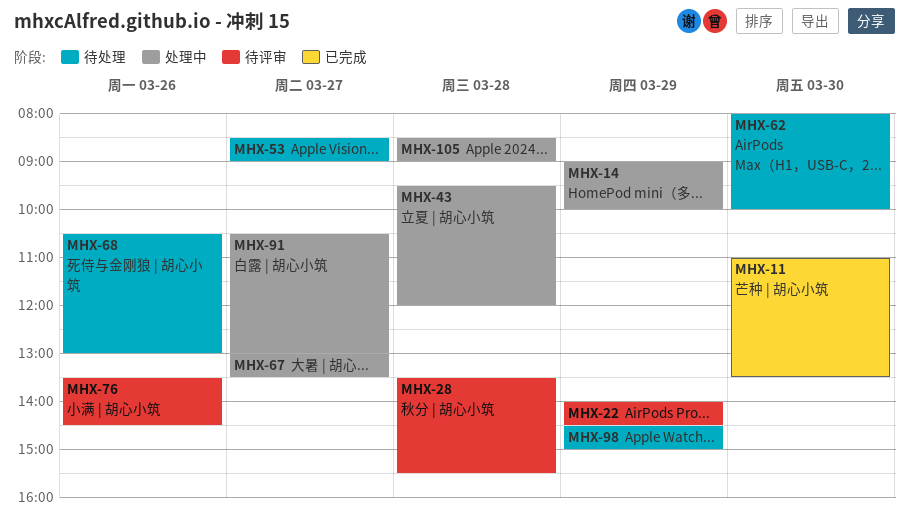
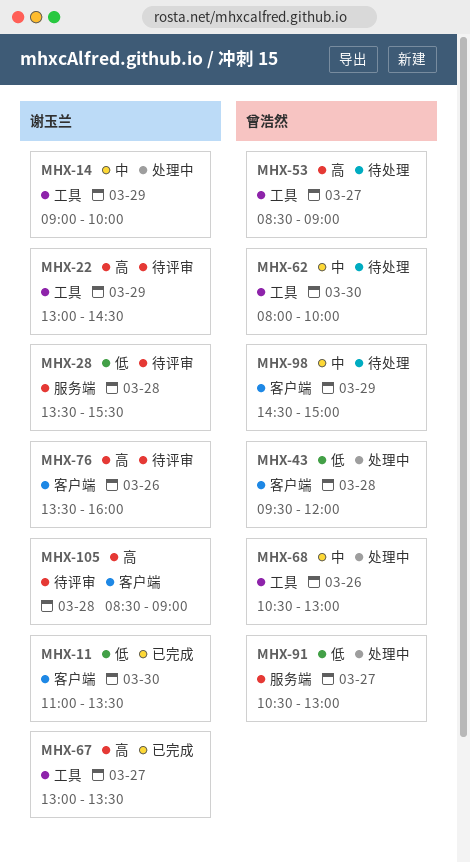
MHX-22, begins: 14:00 -> 13:00
MHX-67, status: 处理中 -> 已完成
MHX-68, status: 待处理 -> 处理中
MHX-76, ends: 14:30 -> 16:00
MHX-105, status: 处理中 -> 待评审

